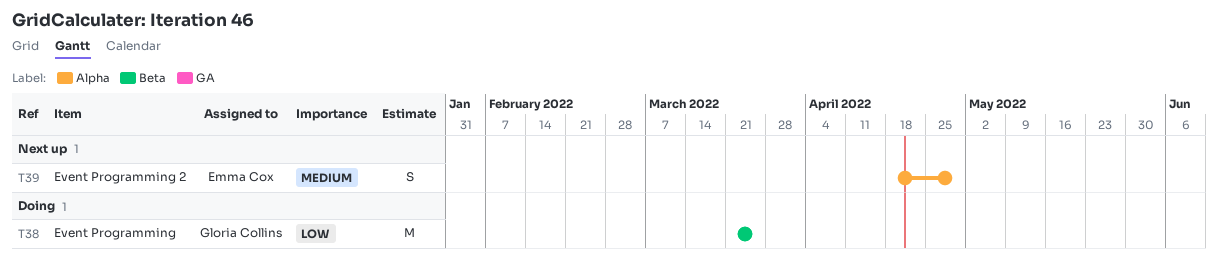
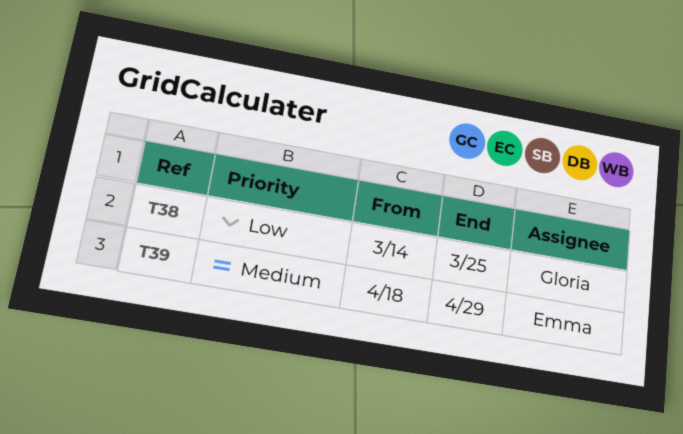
T38, start: Mar 21 -> Mar 14

